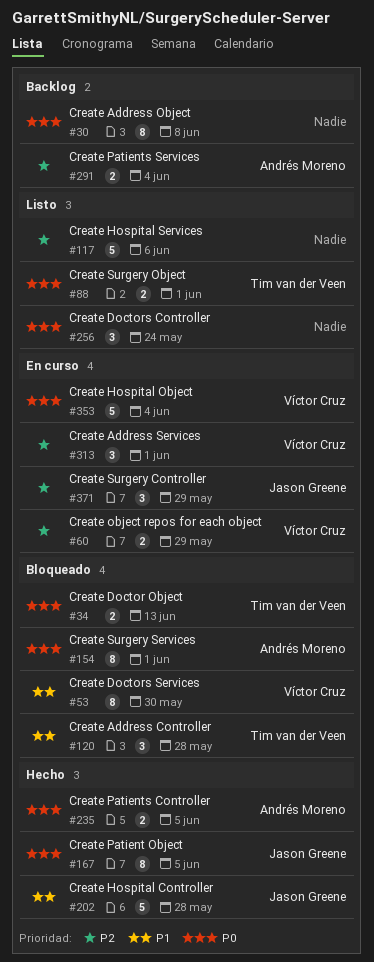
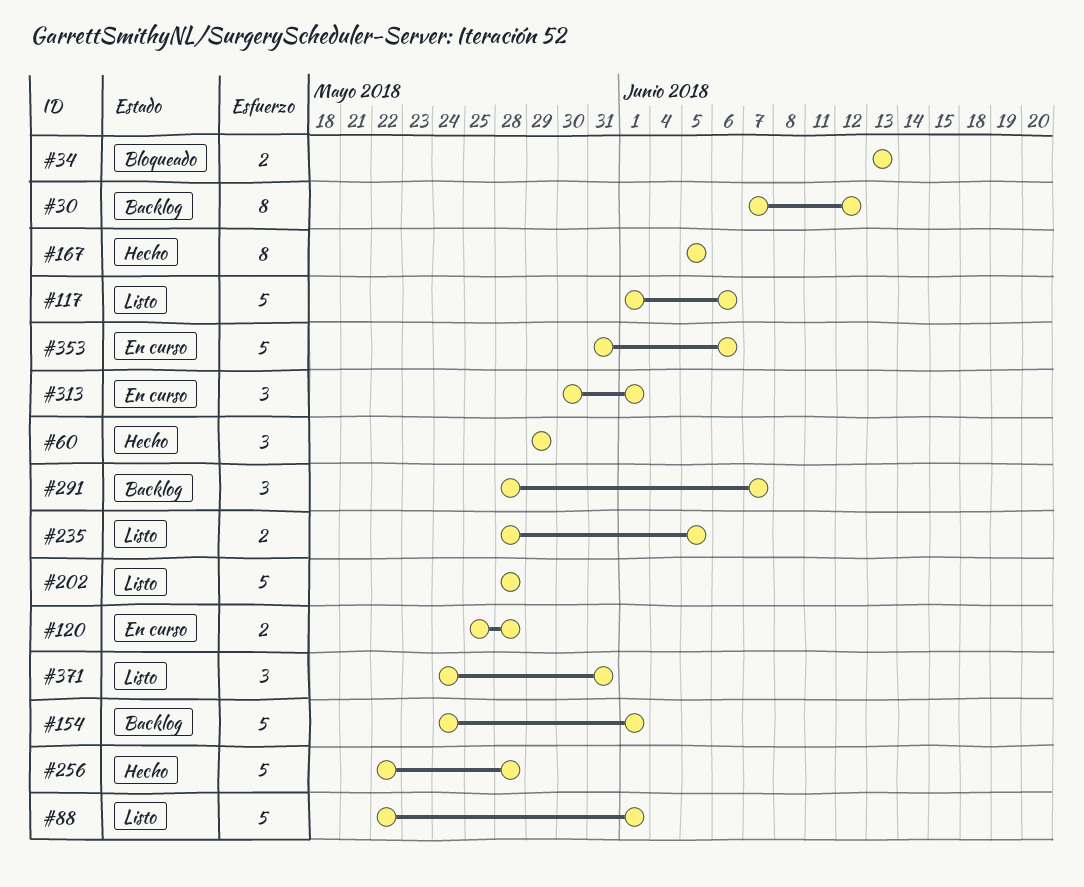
#30, due: Jun 8 -> Jun 12
#53: present -> none
#60, status: En curso -> Hecho
#60, estimate: 2 -> 3
#88, estimate: 2 -> 5
#120, status: Bloqueado -> En curso
#120, estimate: 3 -> 2
#154, status: Bloqueado -> Backlog
#154, estimate: 8 -> 5
#202, status: Hecho -> Listo
#235, status: Hecho -> Listo
#256, status: Listo -> Hecho
#256, estimate: 3 -> 5
#256, due: May 24 -> May 28
#291, estimate: 2 -> 3
#291, due: Jun 4 -> Jun 7
#353, due: Jun 4 -> Jun 6
#371, status: En curso -> Listo
#371, due: May 29 -> May 31

